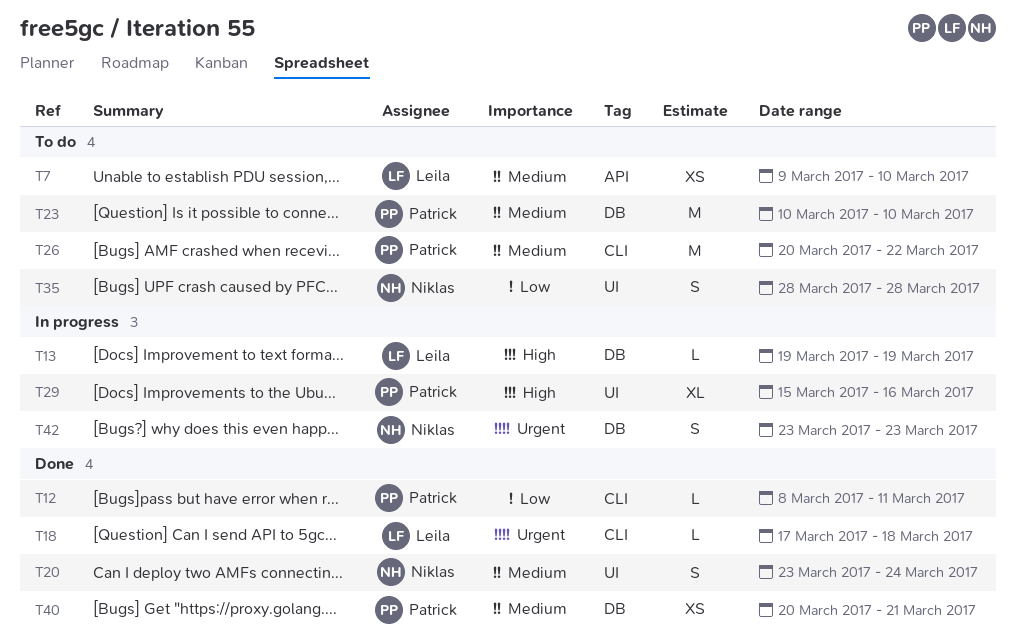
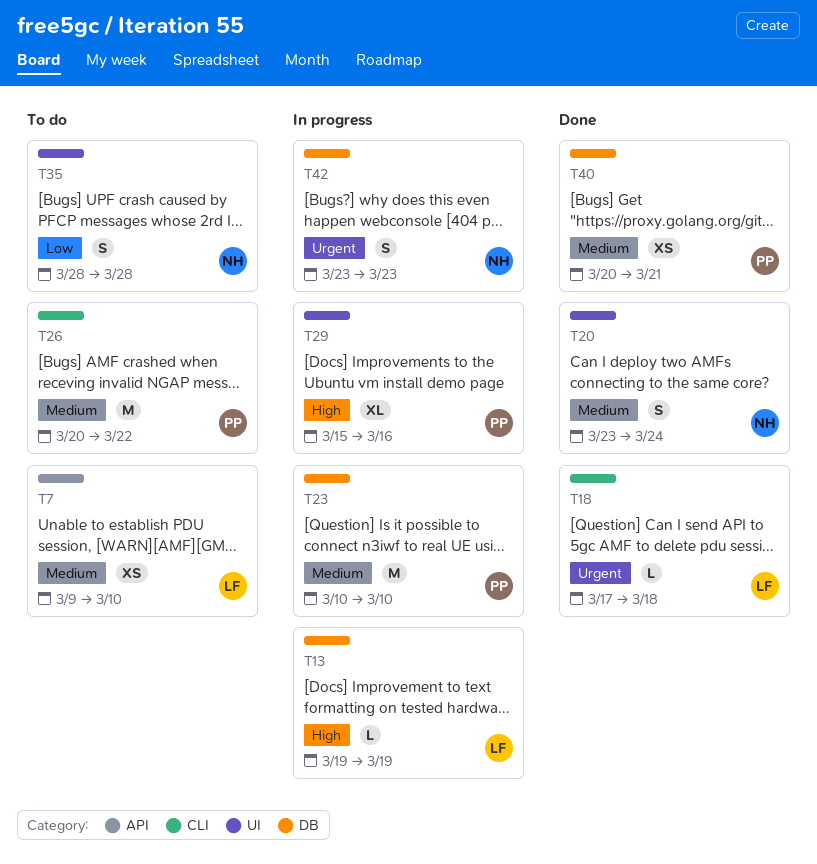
T12: present -> none
T23, status: To do -> In progress

